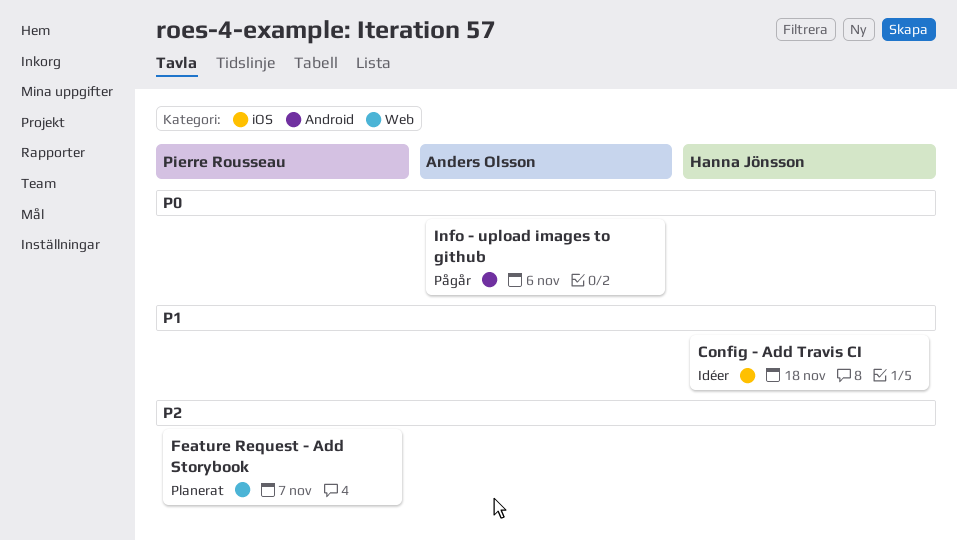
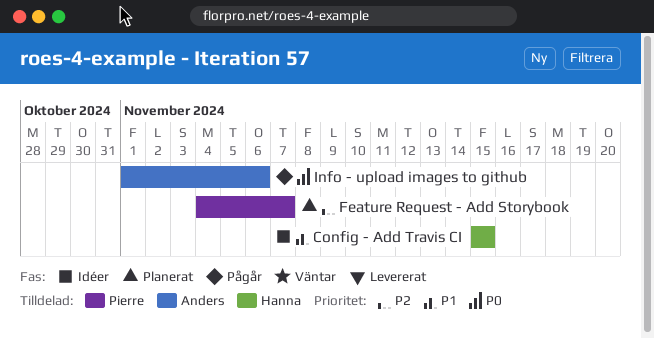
Config - Add Travis CI, due: Nov 18 -> Nov 15

